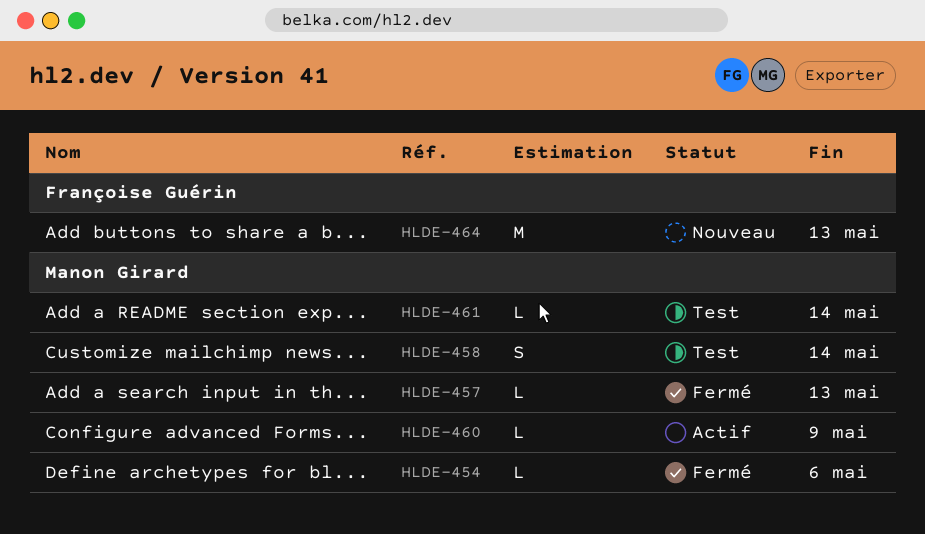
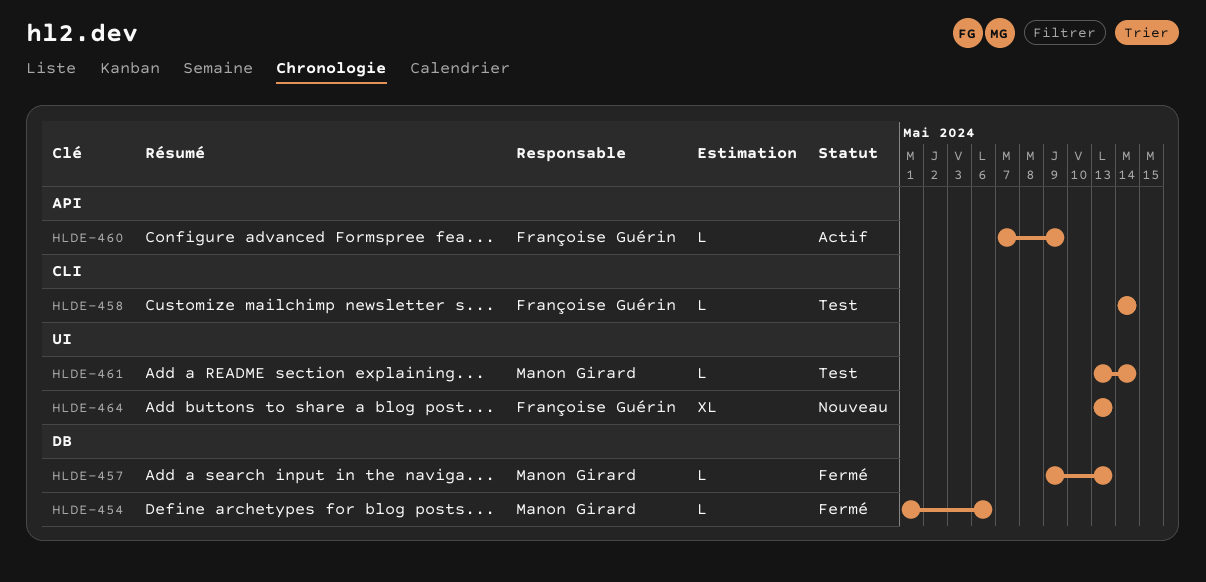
HLDE-458, owner: Manon Girard -> Françoise Guérin
HLDE-458, estimate: S -> L
HLDE-460, owner: Manon Girard -> Françoise Guérin
HLDE-464, estimate: M -> XL

